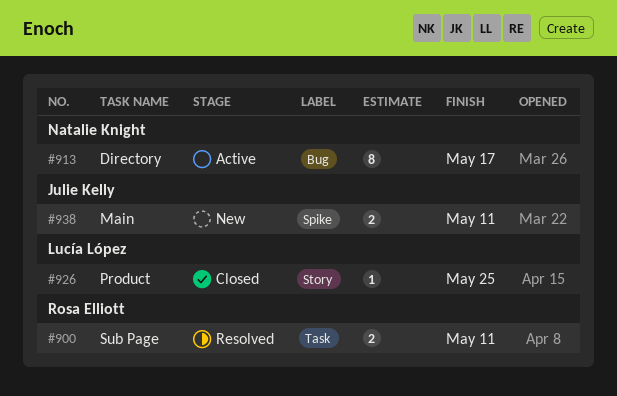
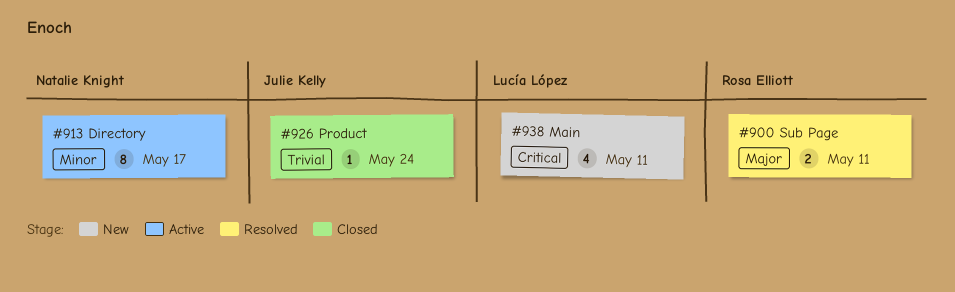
#926, owner: Lucía López -> Julie Kelly
#926, due: May 25 -> May 24
#938, owner: Julie Kelly -> Lucía López
#938, estimate: 2 -> 4

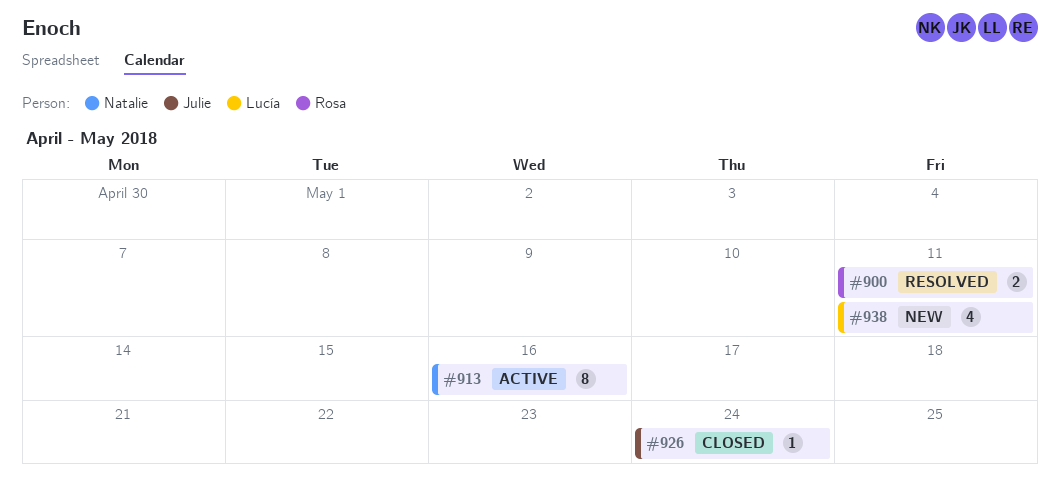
#913, due: May 17 -> May 16

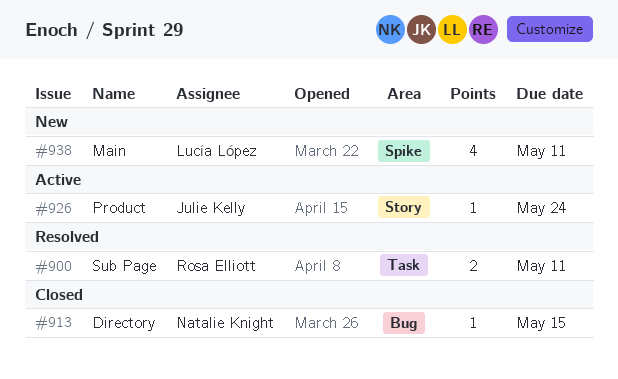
#913, status: Active -> Closed
#913, estimate: 8 -> 1
#913, due: May 16 -> May 15
#926, status: Closed -> Active

